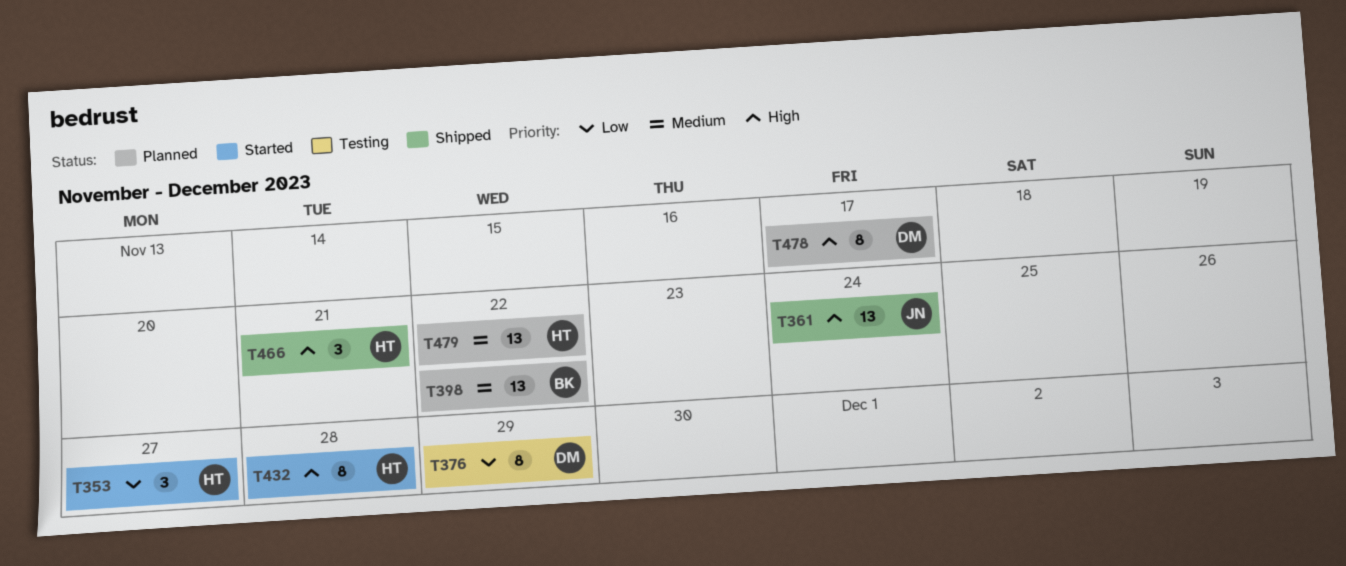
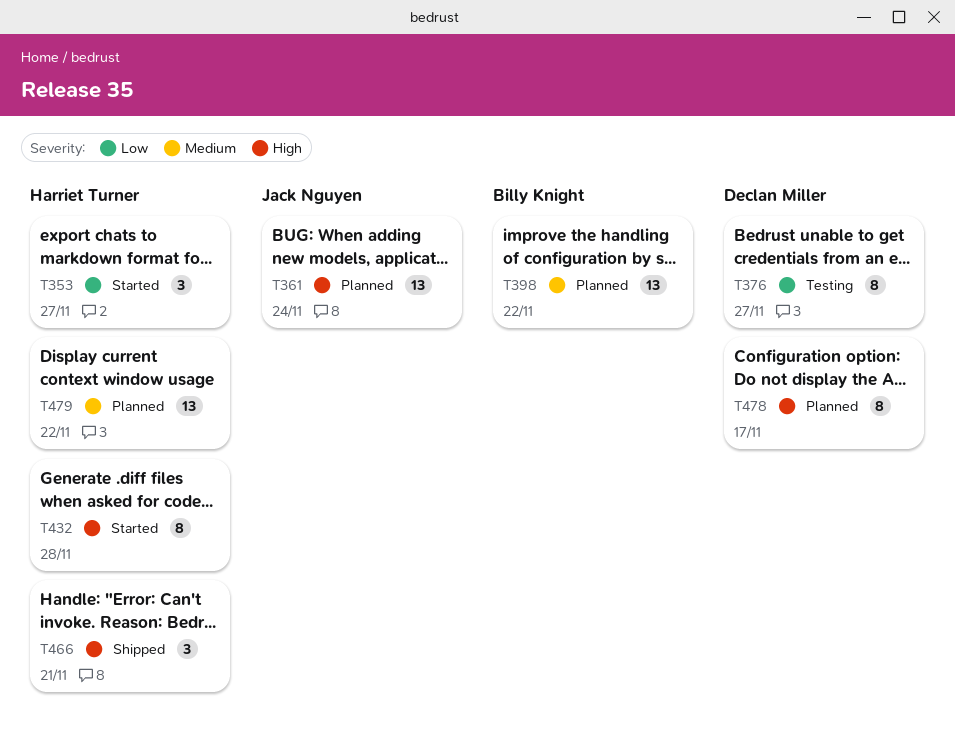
T361, status: Shipped -> Planned
T376, due: Nov 29 -> Nov 27

